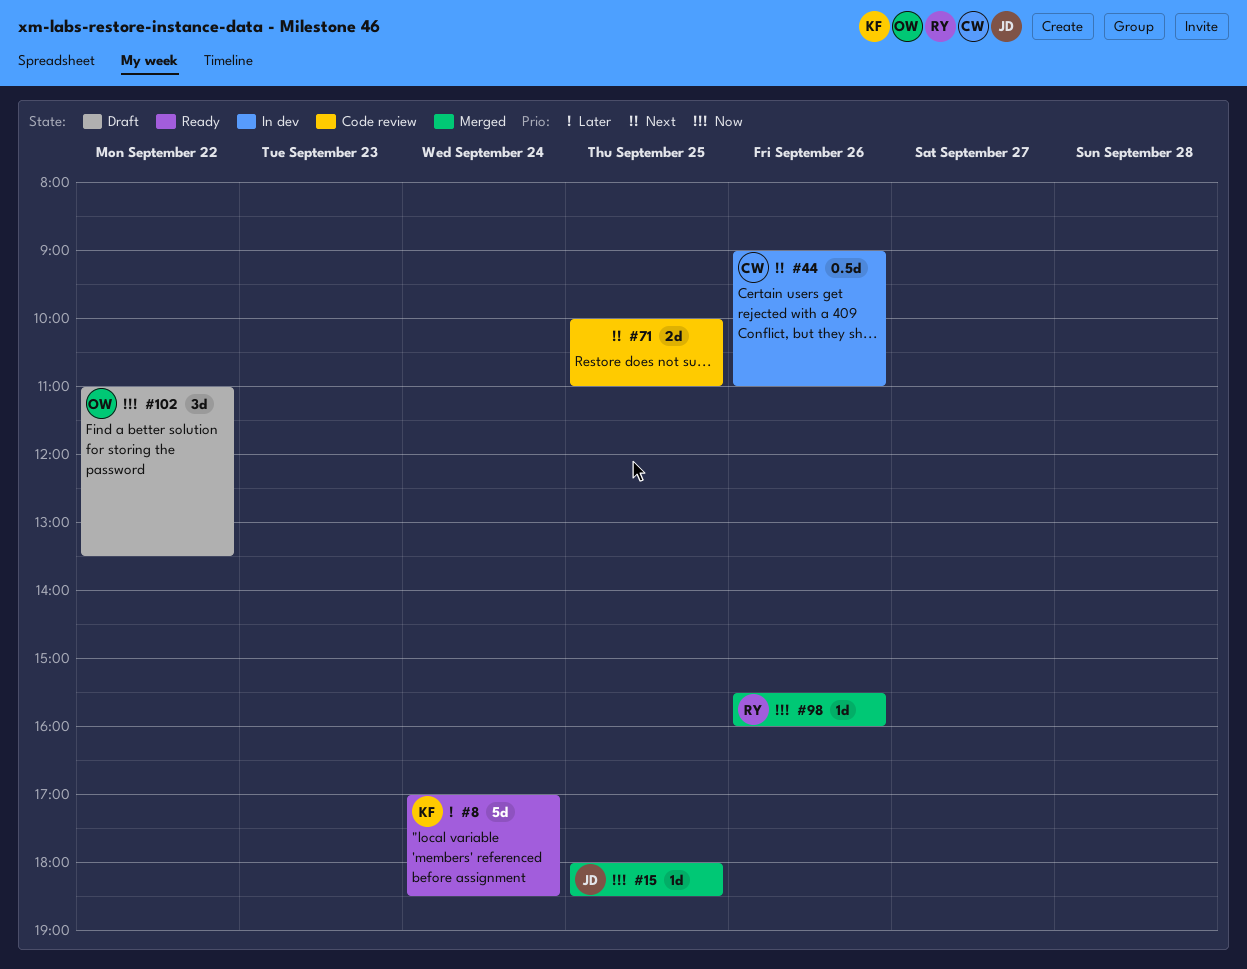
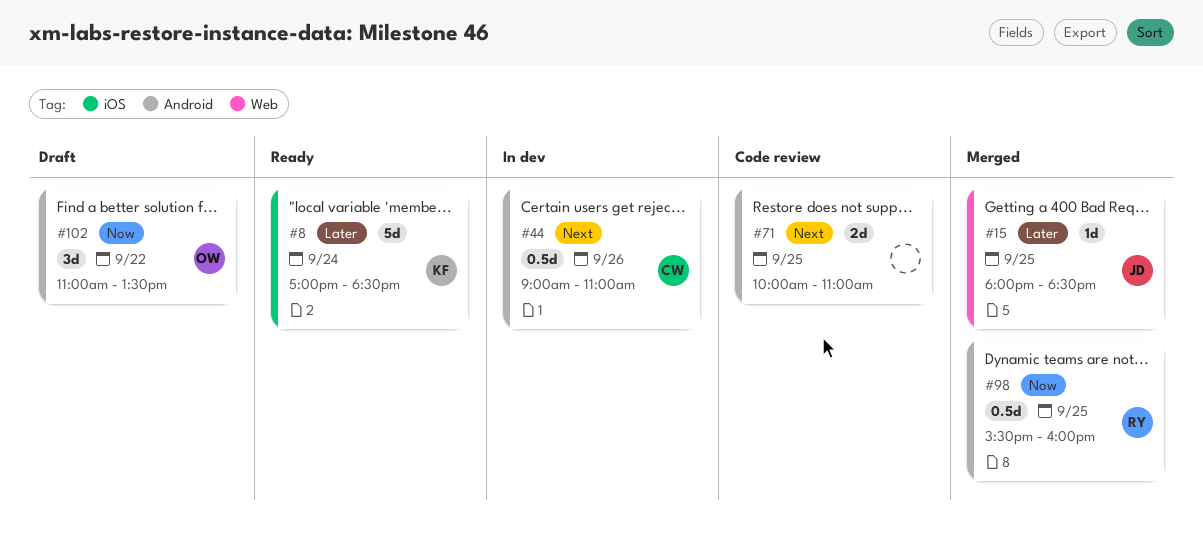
#15, priority: Now -> Later
#98, estimate: 1d -> 0.5d
#98, day: Sep 26 -> Sep 25

